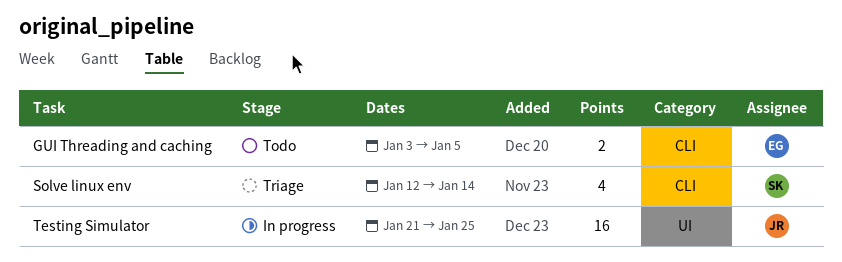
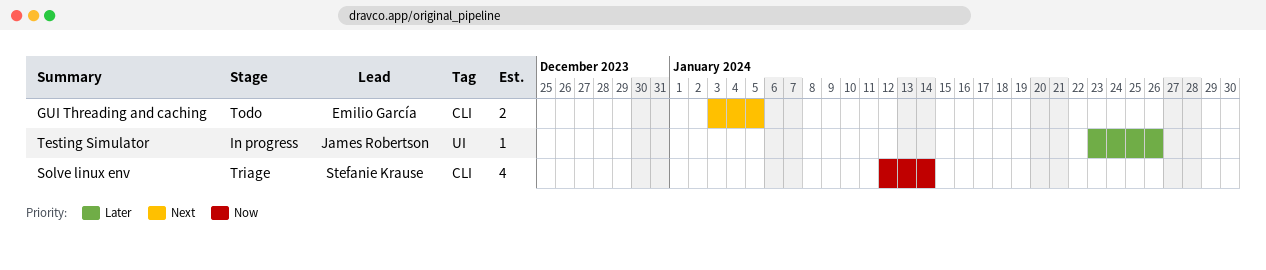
Testing Simulator, estimate: 16 -> 1
Testing Simulator, start: Jan 21 -> Jan 23
Testing Simulator, due: Jan 25 -> Jan 26

